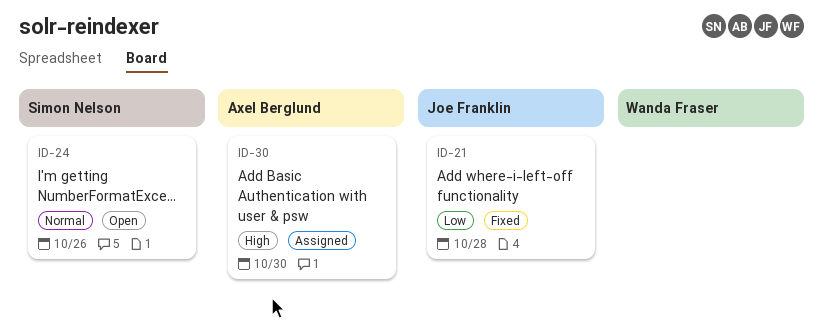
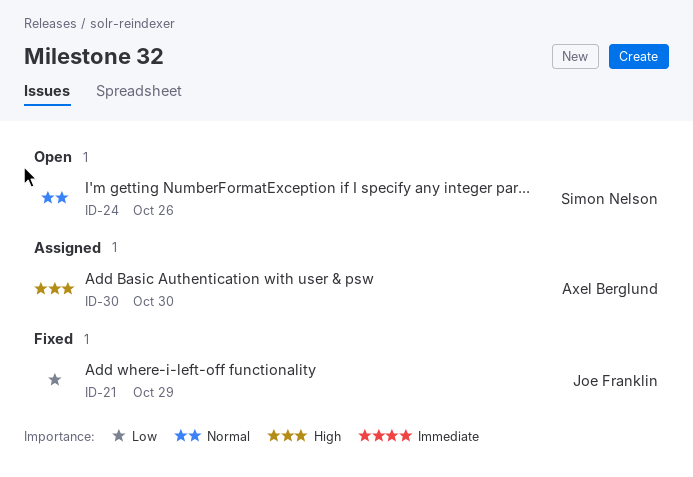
ID-21, due: Oct 28 -> Oct 29

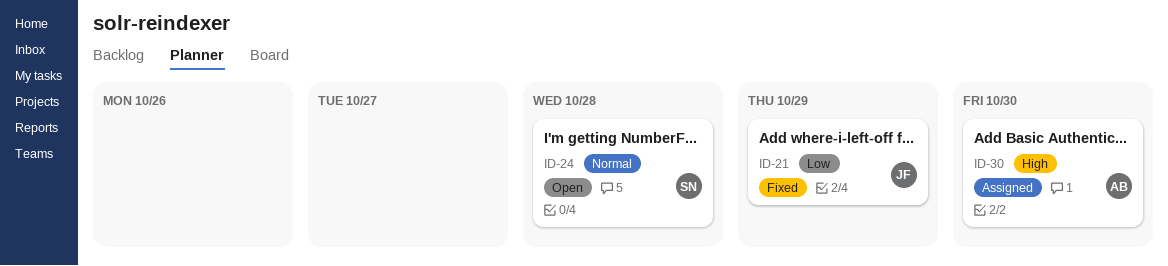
ID-24, due: Oct 26 -> Oct 28

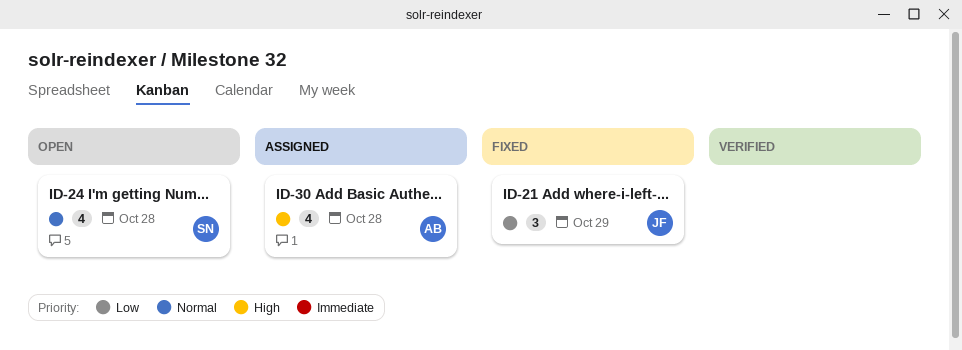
ID-30, due: Oct 30 -> Oct 28

